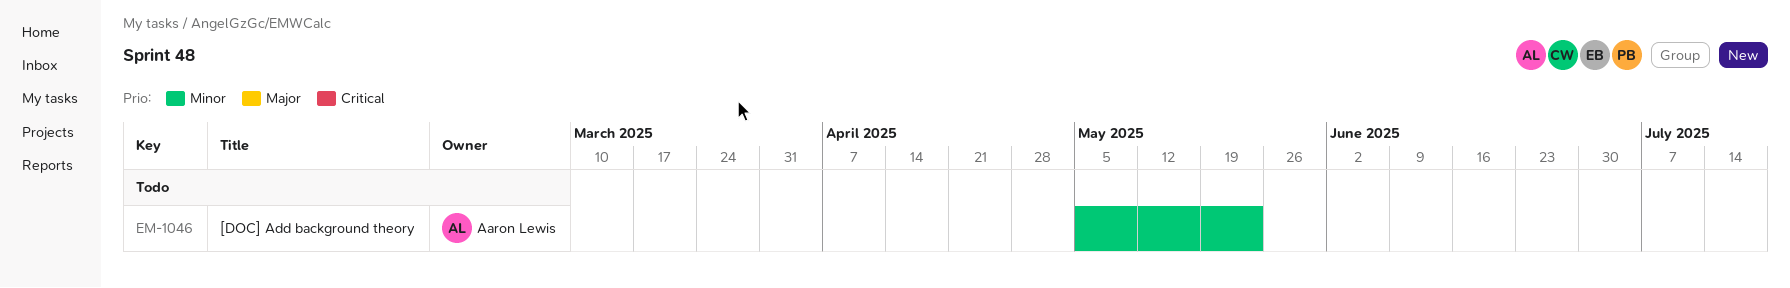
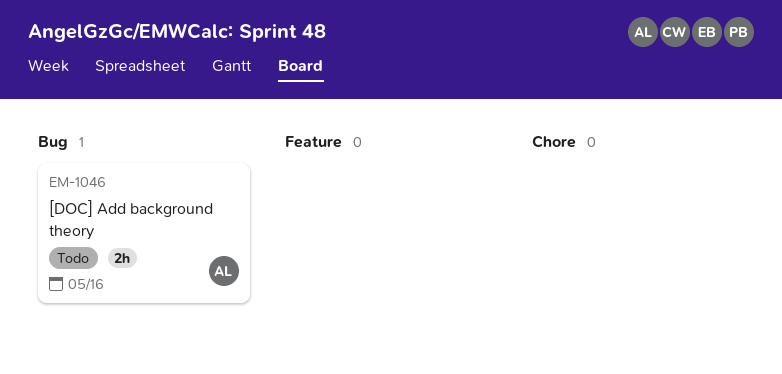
EM-1046, due: May 23 -> May 16

